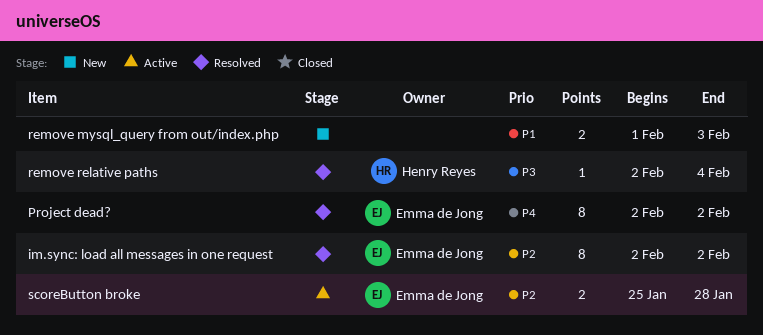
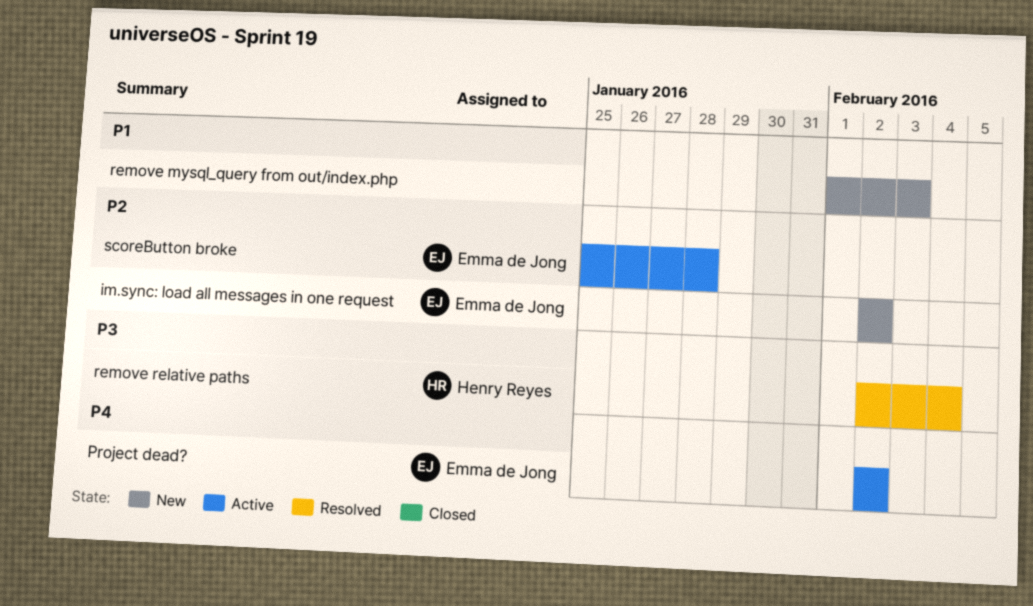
im.sync: load all messages in one request, status: Resolved -> New
Project dead?, status: Resolved -> Active

